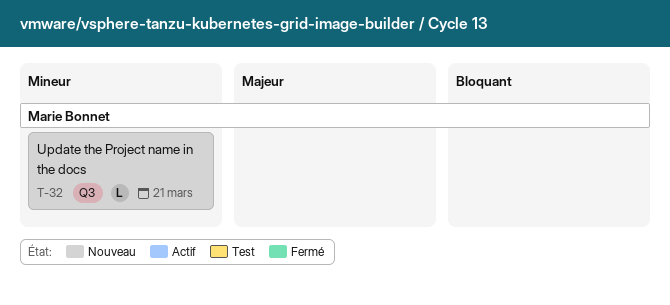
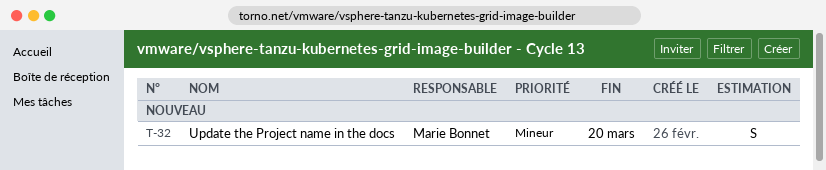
T-32, estimate: L -> S
T-32, due: Mar 21 -> Mar 20

